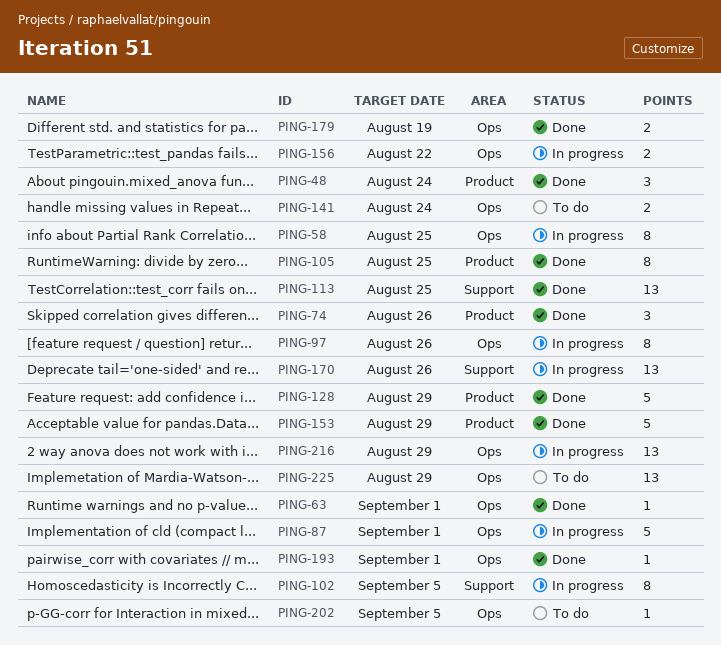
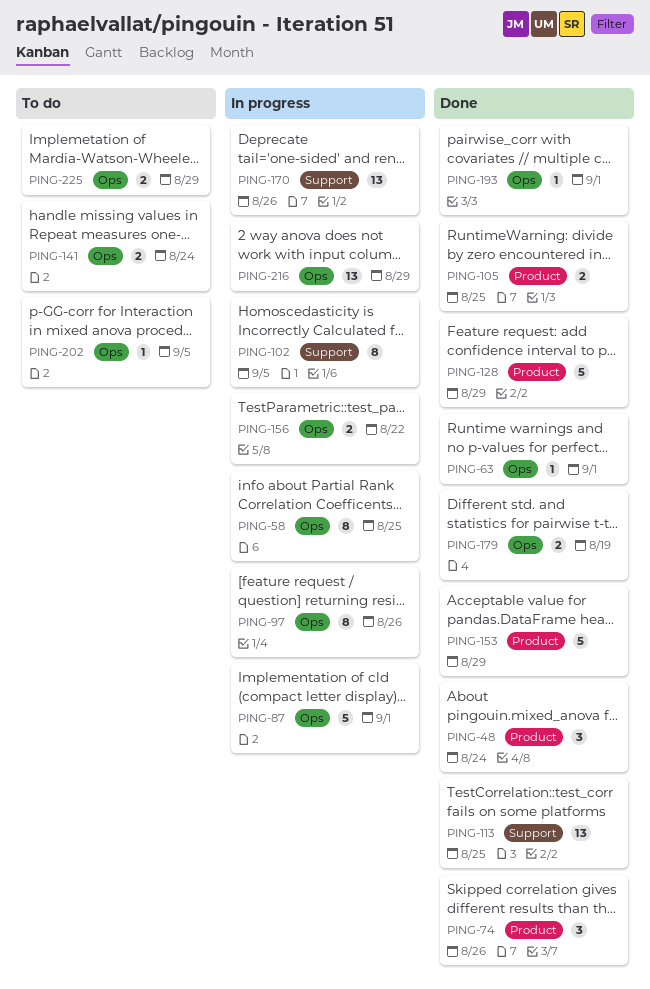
PING-105, estimate: 8 -> 2
PING-225, estimate: 13 -> 2

